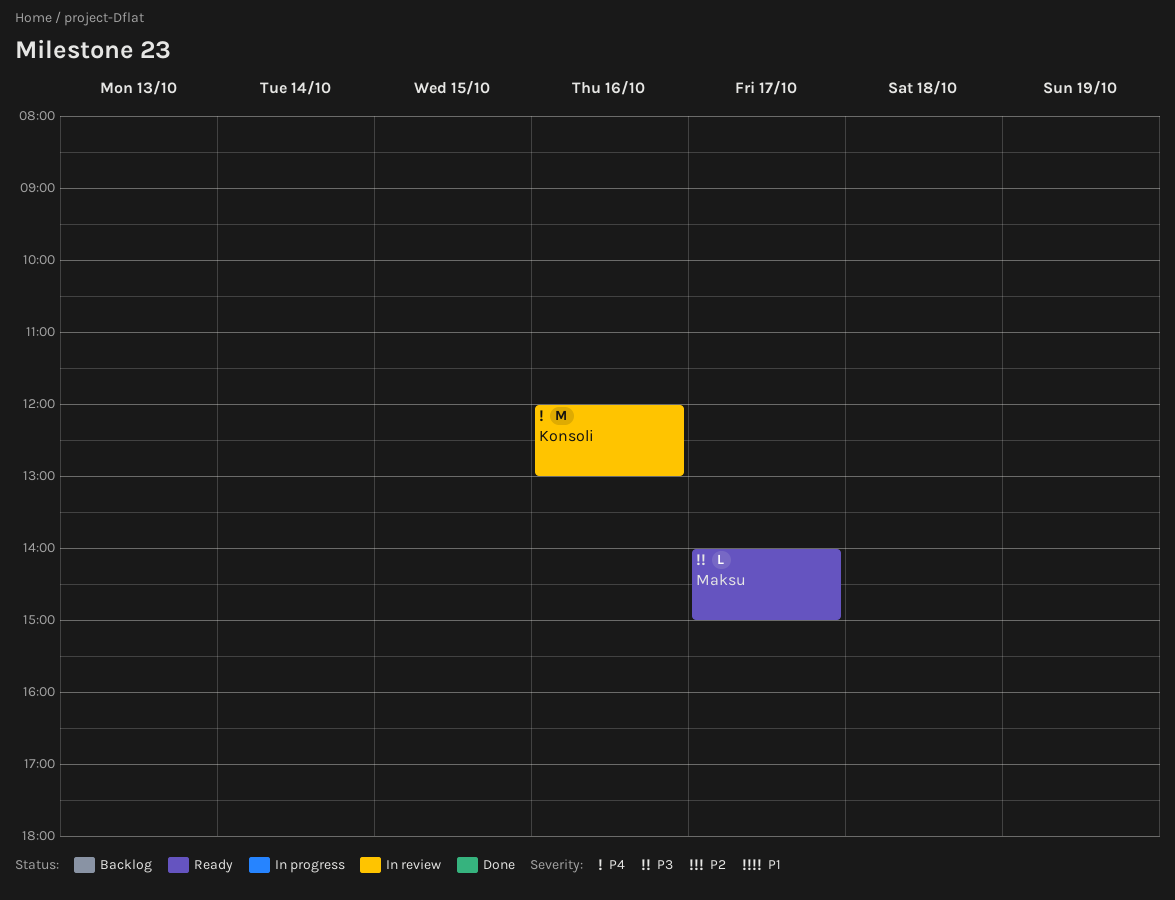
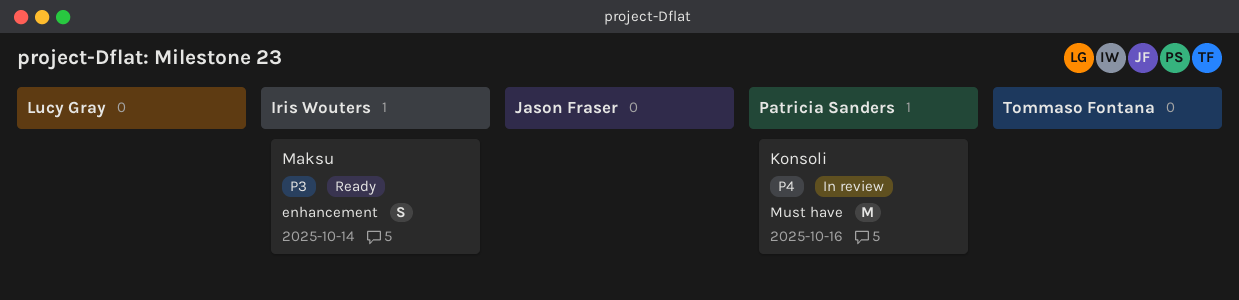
Maksu, estimate: L -> S
Maksu, day: Oct 17 -> Oct 14

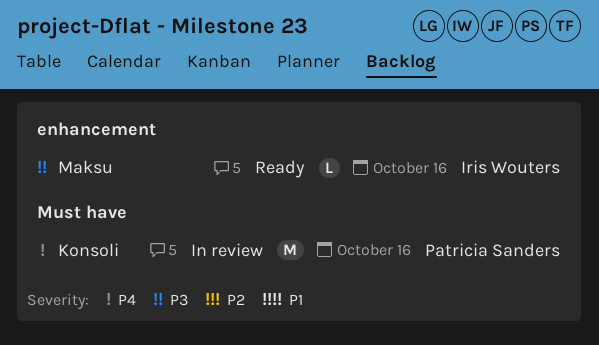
Maksu, estimate: S -> L
Maksu, day: Oct 14 -> Oct 16

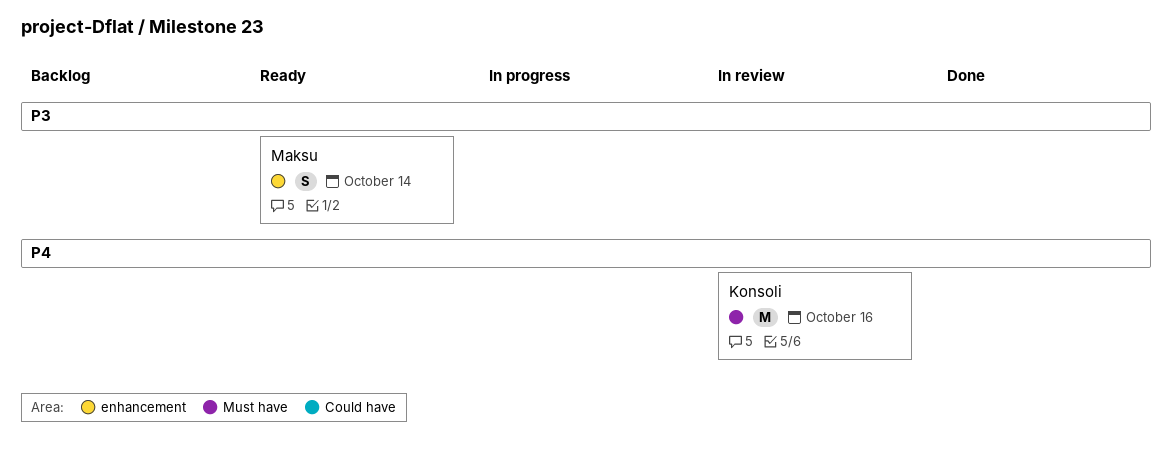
Maksu, estimate: L -> S
Maksu, day: Oct 16 -> Oct 14

